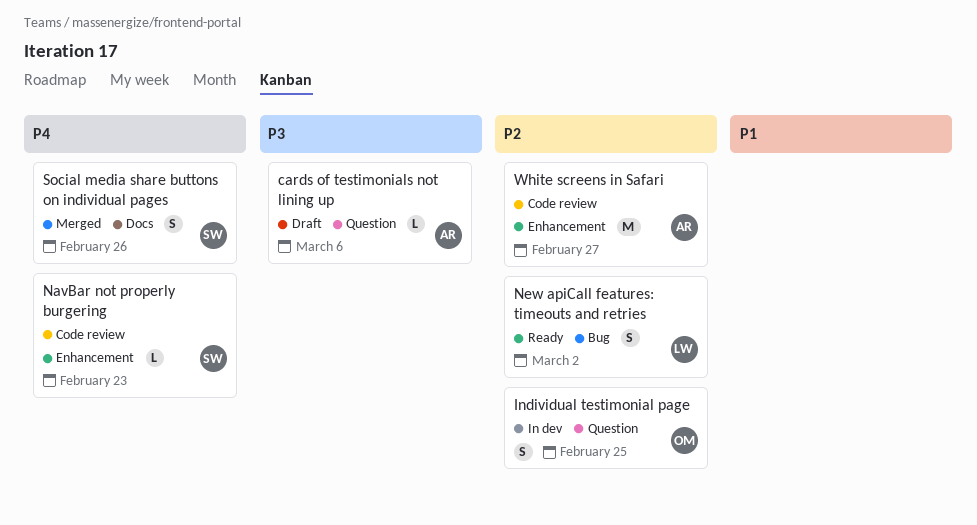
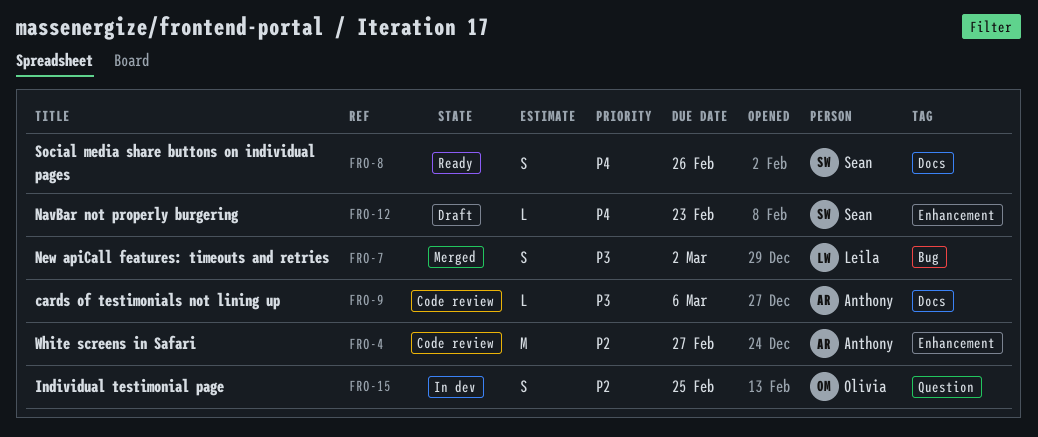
cards of testimonials not lining up, status: Draft -> Code review
cards of testimonials not lining up, label: Question -> Docs
NavBar not properly burgering, status: Code review -> Draft
New apiCall features: timeouts and retries, status: Ready -> Merged
New apiCall features: timeouts and retries, priority: P2 -> P3
Social media share buttons on individual pages, status: Merged -> Ready

